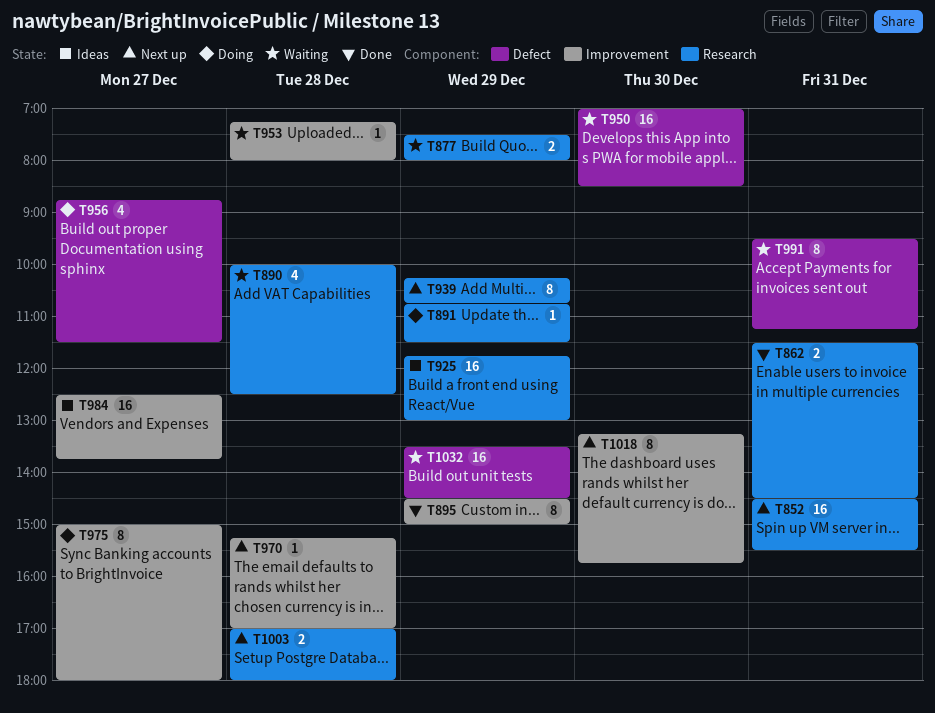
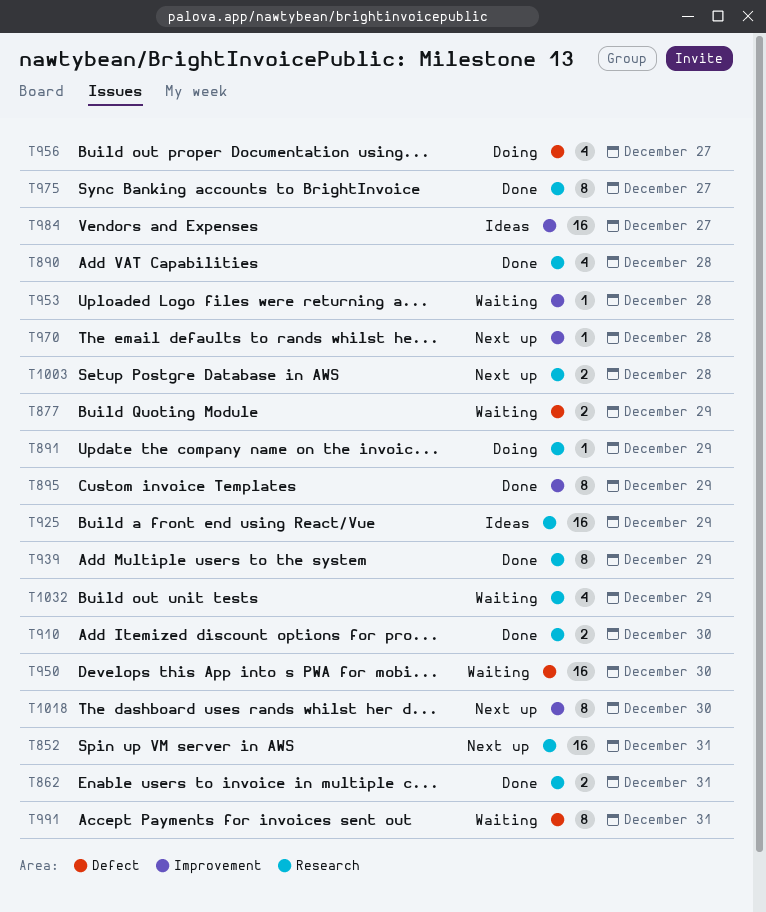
T877, label: Research -> Defect
T890, status: Waiting -> Done
T910: none -> present
T939, status: Next up -> Done
T975, status: Doing -> Done
T975, label: Improvement -> Research
T1032, label: Defect -> Research
T1032, estimate: 16 -> 4

